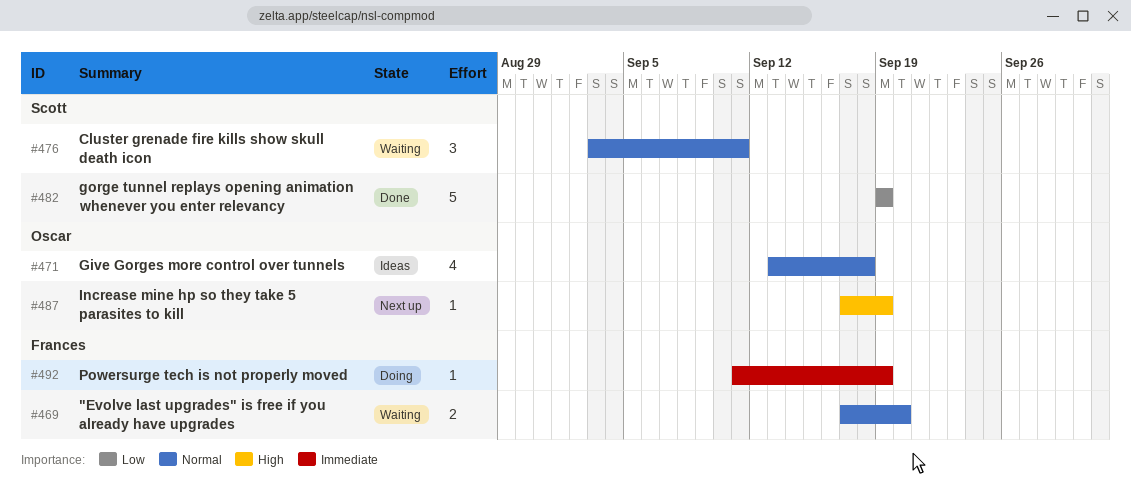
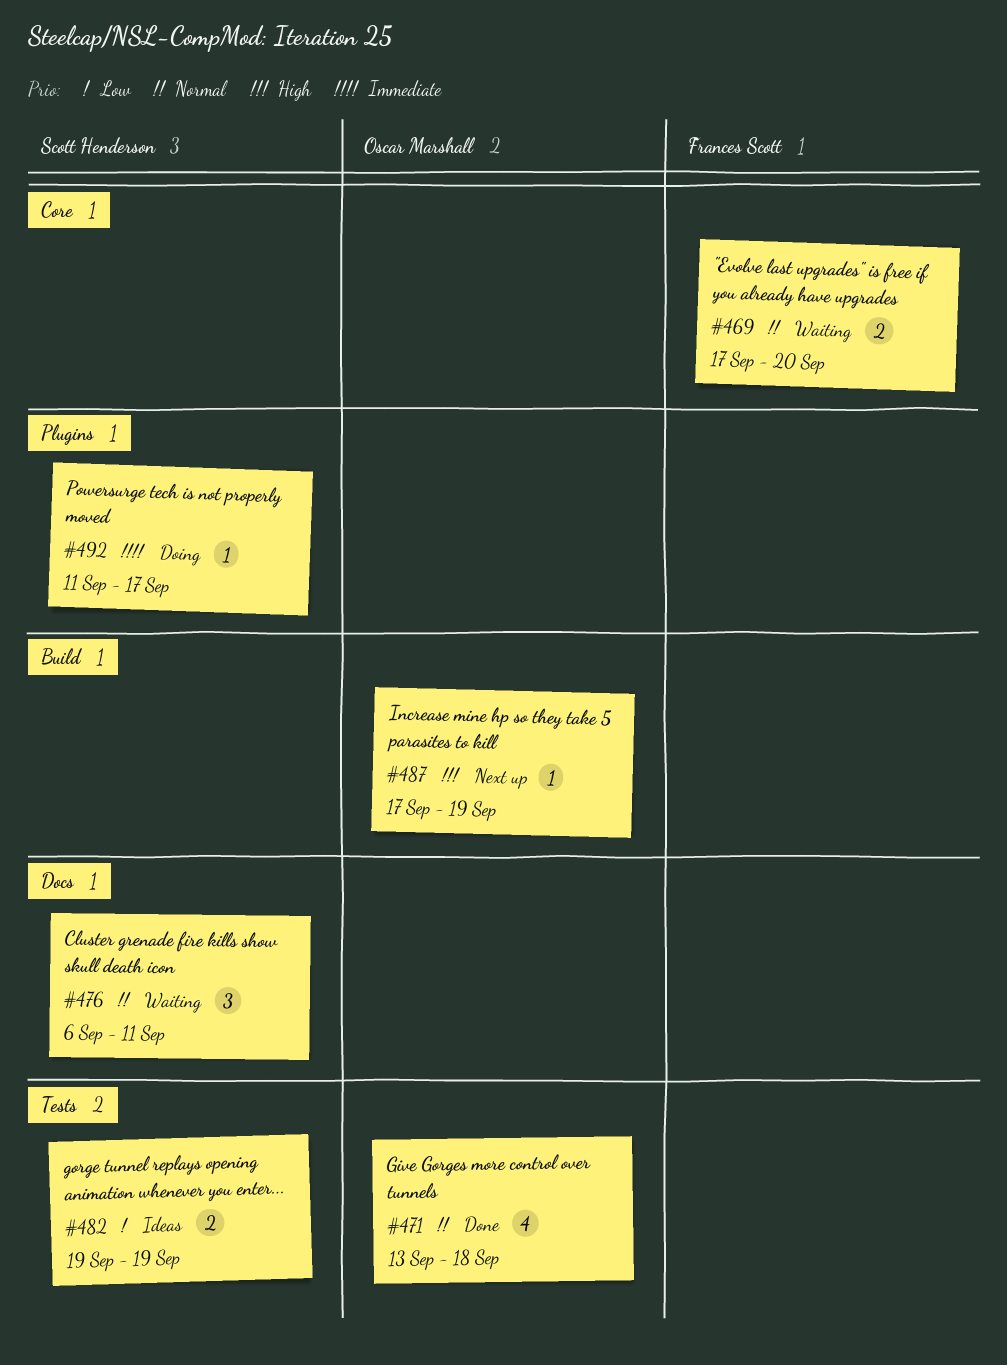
#471, status: Ideas -> Done
#476, start: Sep 3 -> Sep 6
#482, status: Done -> Ideas
#482, estimate: 5 -> 2
#492, owner: Frances Scott -> Scott Henderson
#492, due: Sep 19 -> Sep 17

